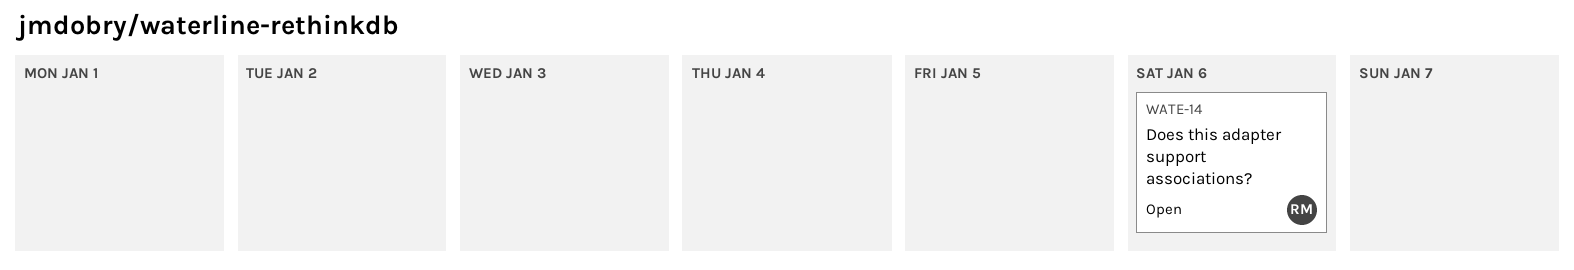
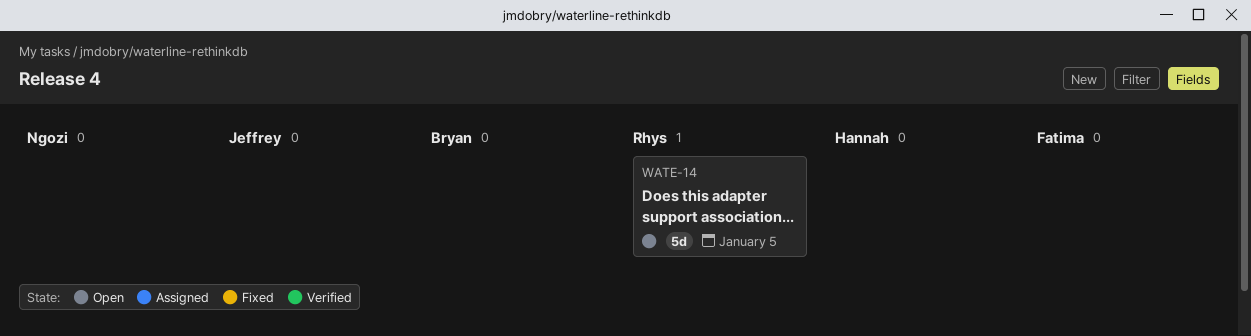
WATE-14, due: Jan 6 -> Jan 5

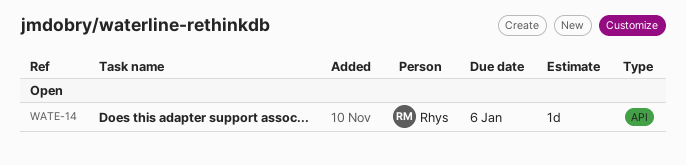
WATE-14, estimate: 5d -> 1d
WATE-14, due: Jan 5 -> Jan 6

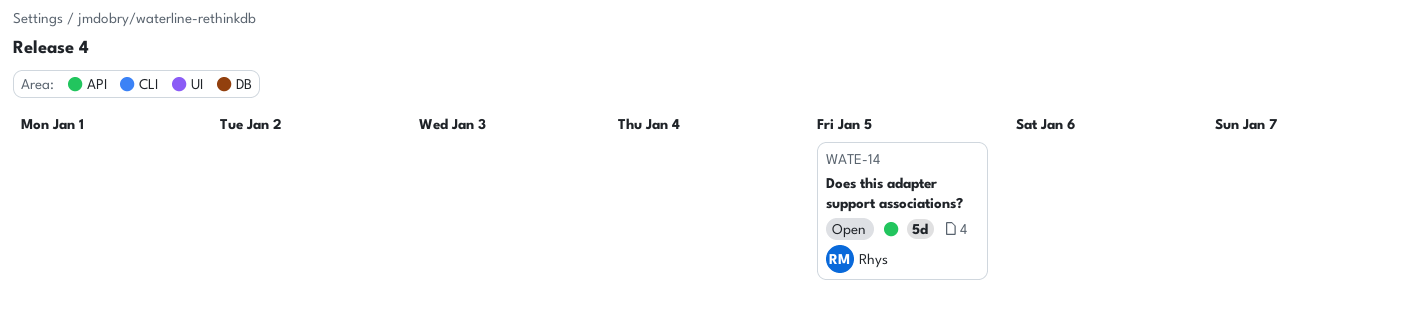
WATE-14, estimate: 1d -> 5d
WATE-14, due: Jan 6 -> Jan 5

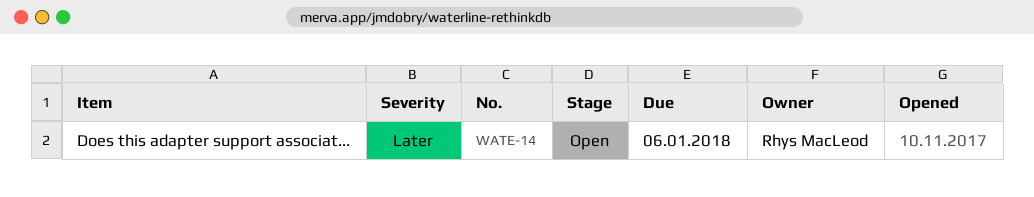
WATE-14, due: Jan 5 -> Jan 6

